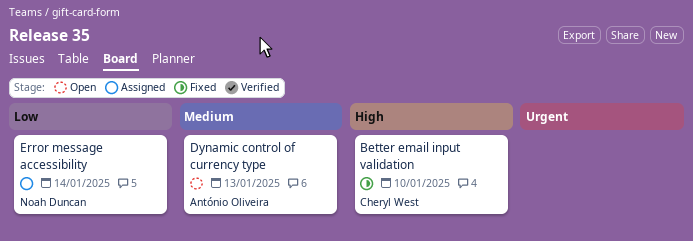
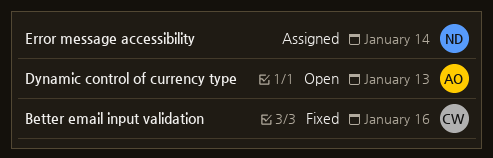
Better email input validation, due: Jan 10 -> Jan 16

